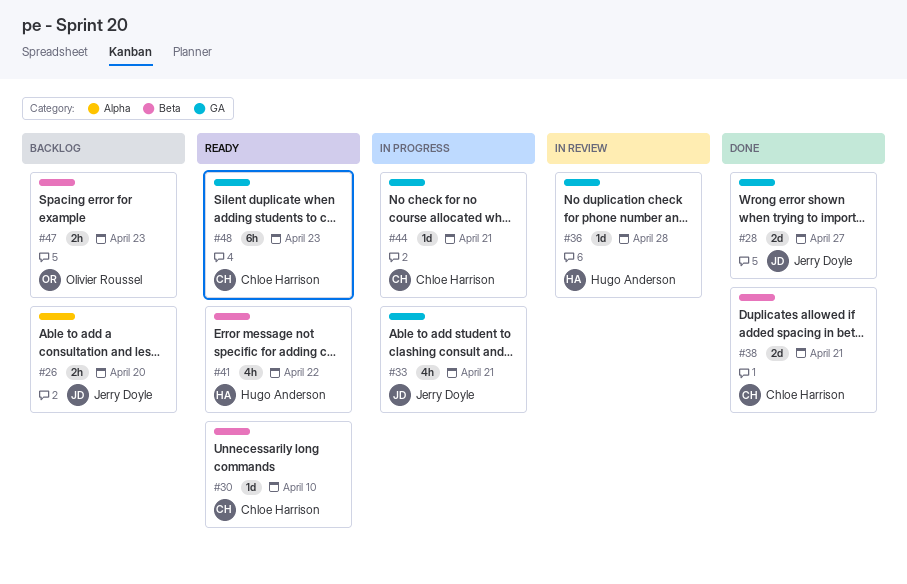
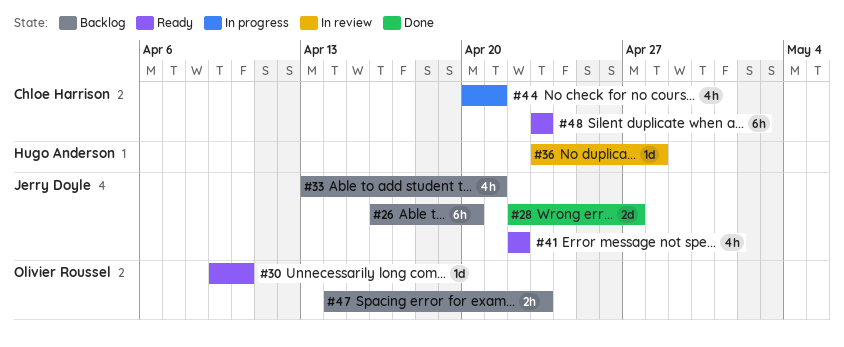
#26, estimate: 2h -> 6h
#30, owner: Chloe Harrison -> Olivier Roussel
#33, status: In progress -> Backlog
#38: present -> none
#41, owner: Hugo Anderson -> Jerry Doyle
#44, estimate: 1d -> 4h

